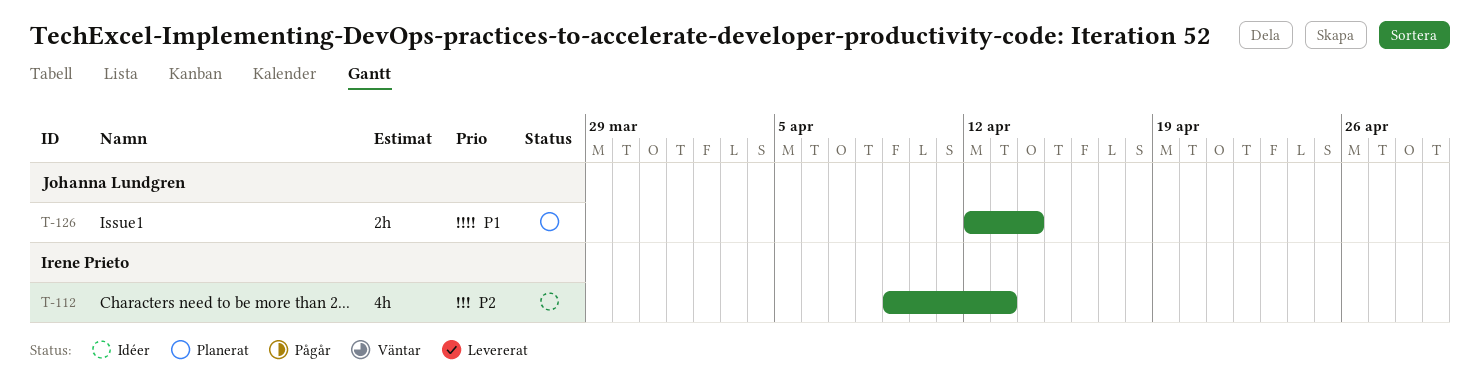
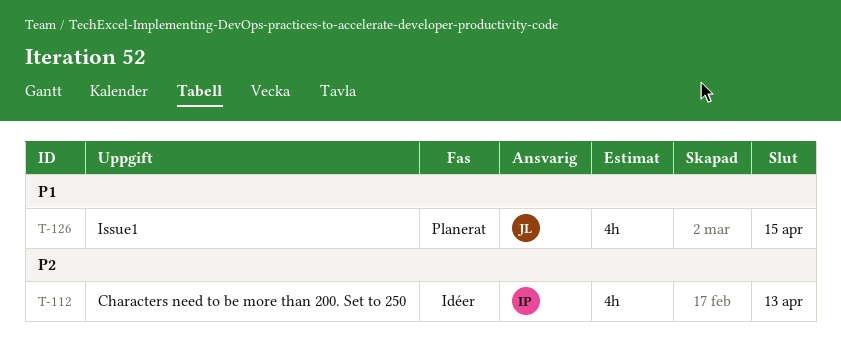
T-126, estimate: 2h -> 4h
T-126, due: Apr 14 -> Apr 15

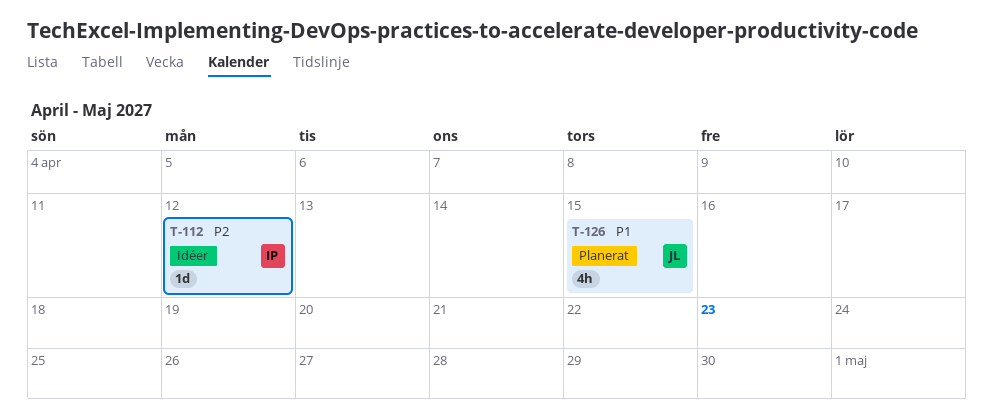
T-112, estimate: 4h -> 1d
T-112, due: Apr 13 -> Apr 12

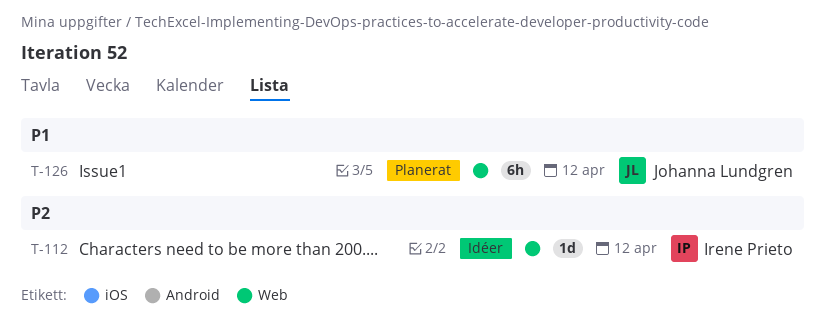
T-126, estimate: 4h -> 6h
T-126, due: Apr 15 -> Apr 12

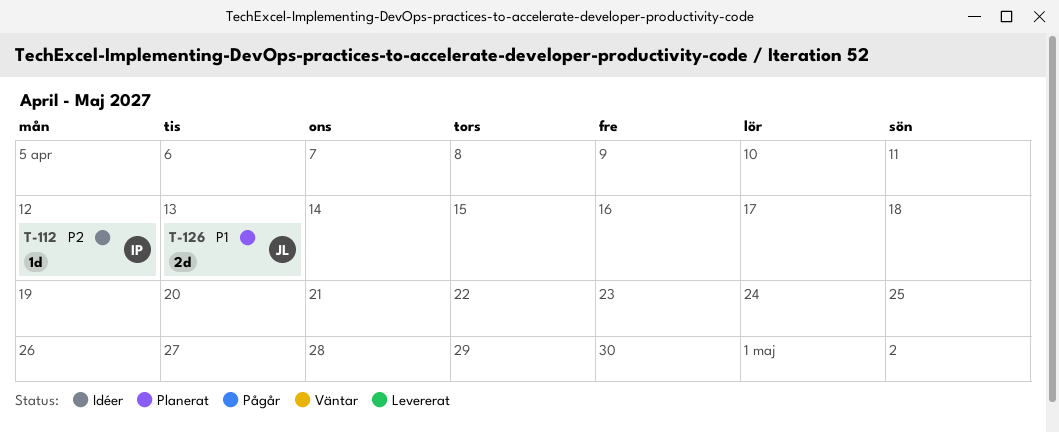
T-126, estimate: 6h -> 2d
T-126, due: Apr 12 -> Apr 13

